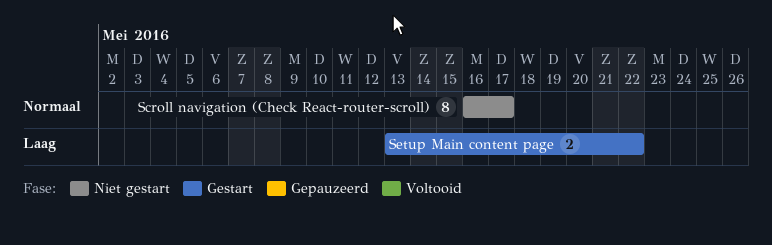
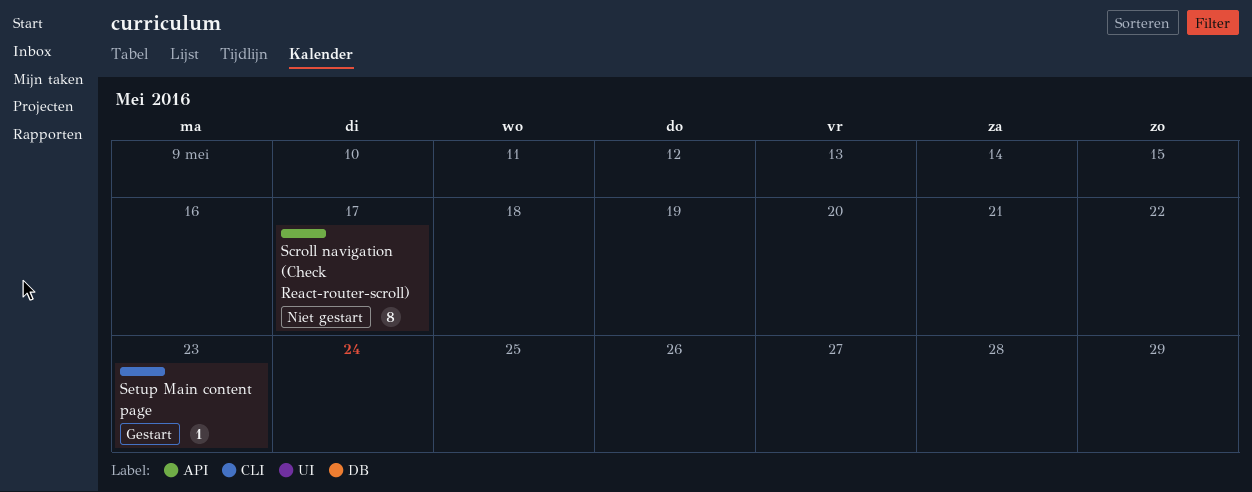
Setup Main content page, estimate: 2 -> 1
Setup Main content page, due: May 22 -> May 23

